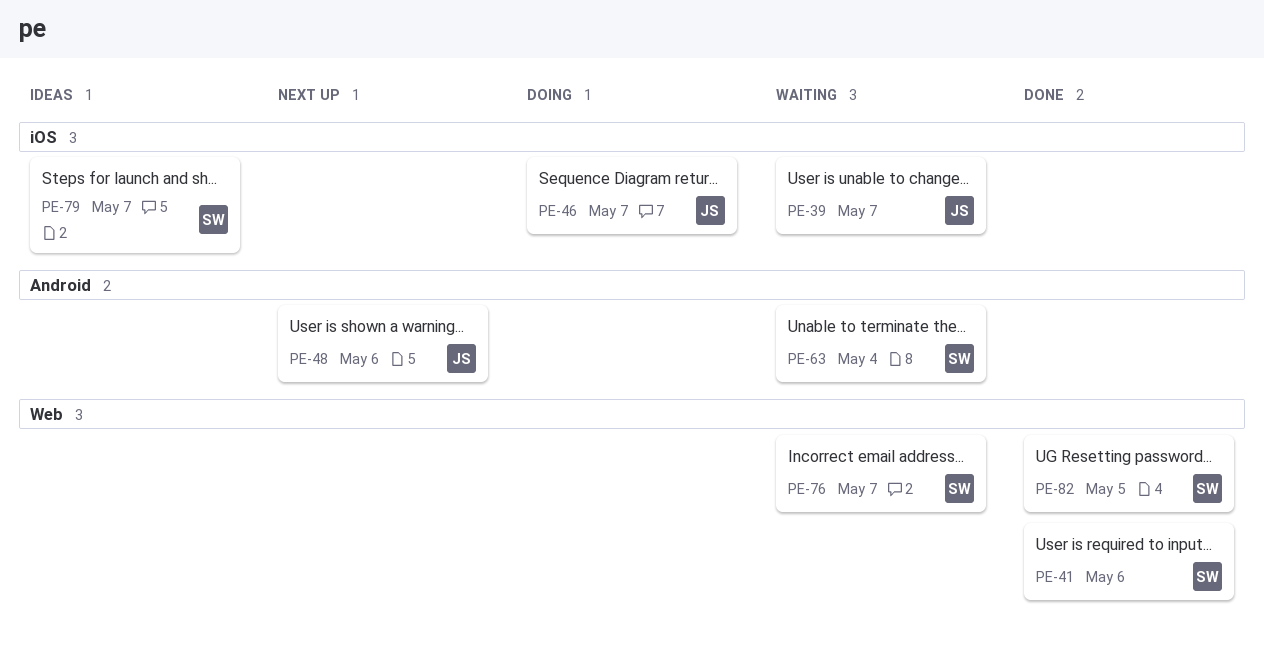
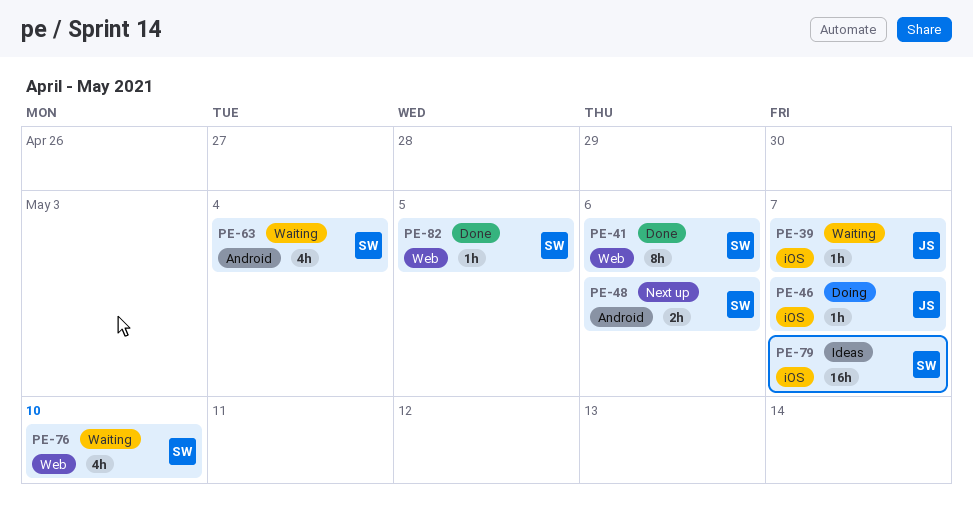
PE-48, owner: JS -> SW
PE-76, due: May 7 -> May 10

